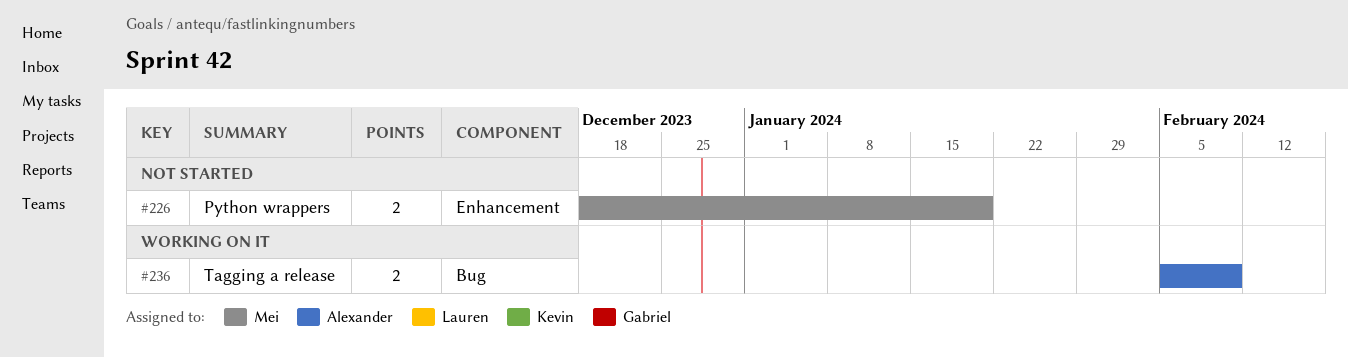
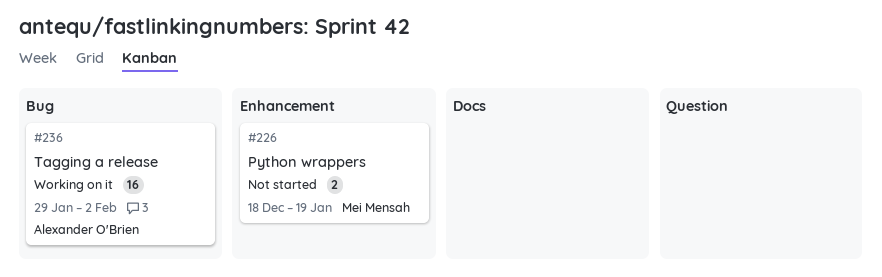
#236, estimate: 2 -> 16
#236, start: Feb 5 -> Jan 29
#236, due: Feb 9 -> Feb 2

